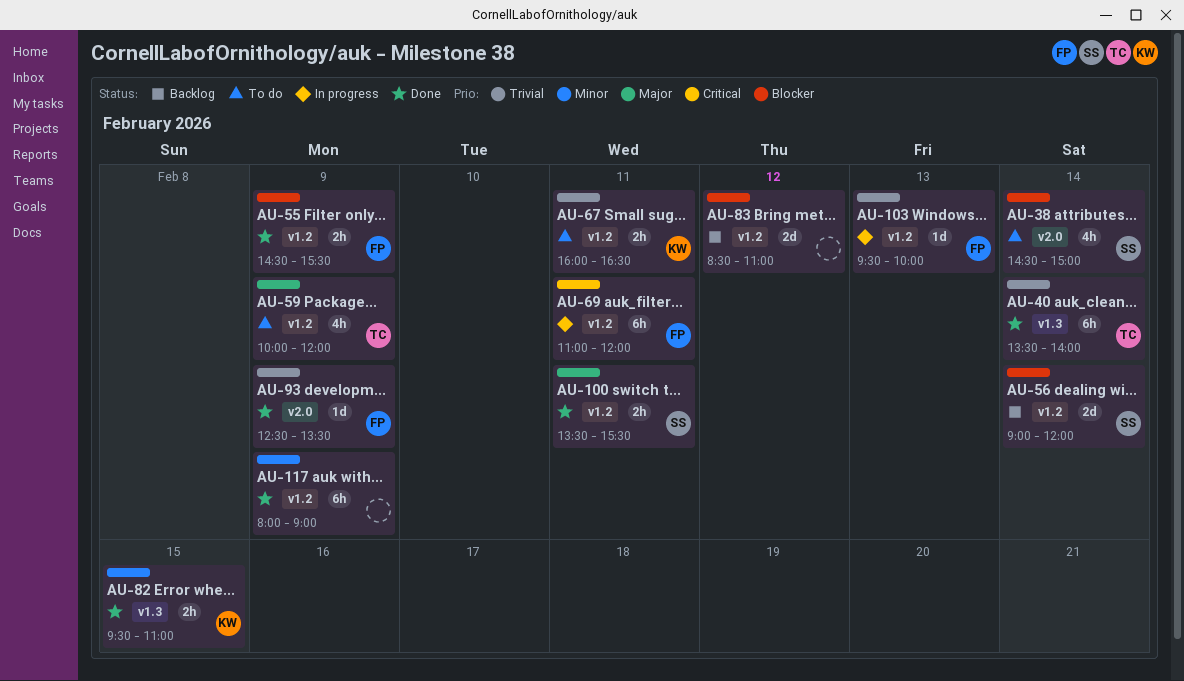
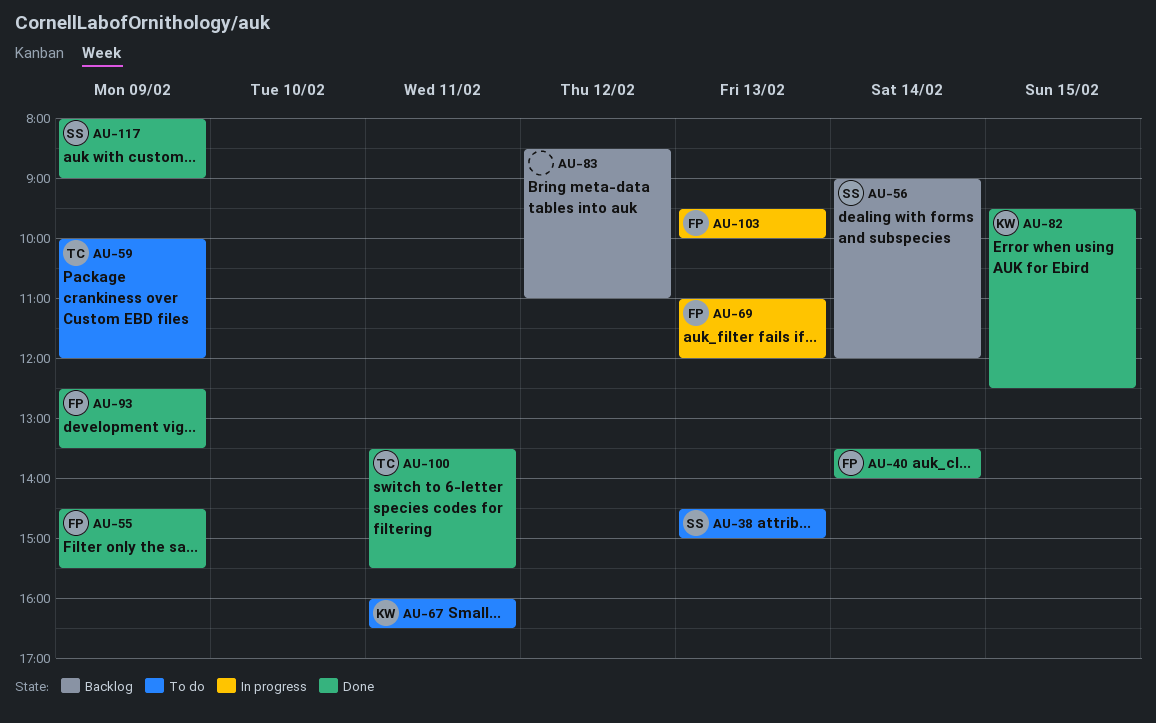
AU-38, day: Feb 14 -> Feb 13
AU-40, owner: TC -> FP
AU-69, day: Feb 11 -> Feb 13
AU-82, ends: 11:00 -> 12:30
AU-100, owner: SS -> TC
AU-117, owner: none -> SS

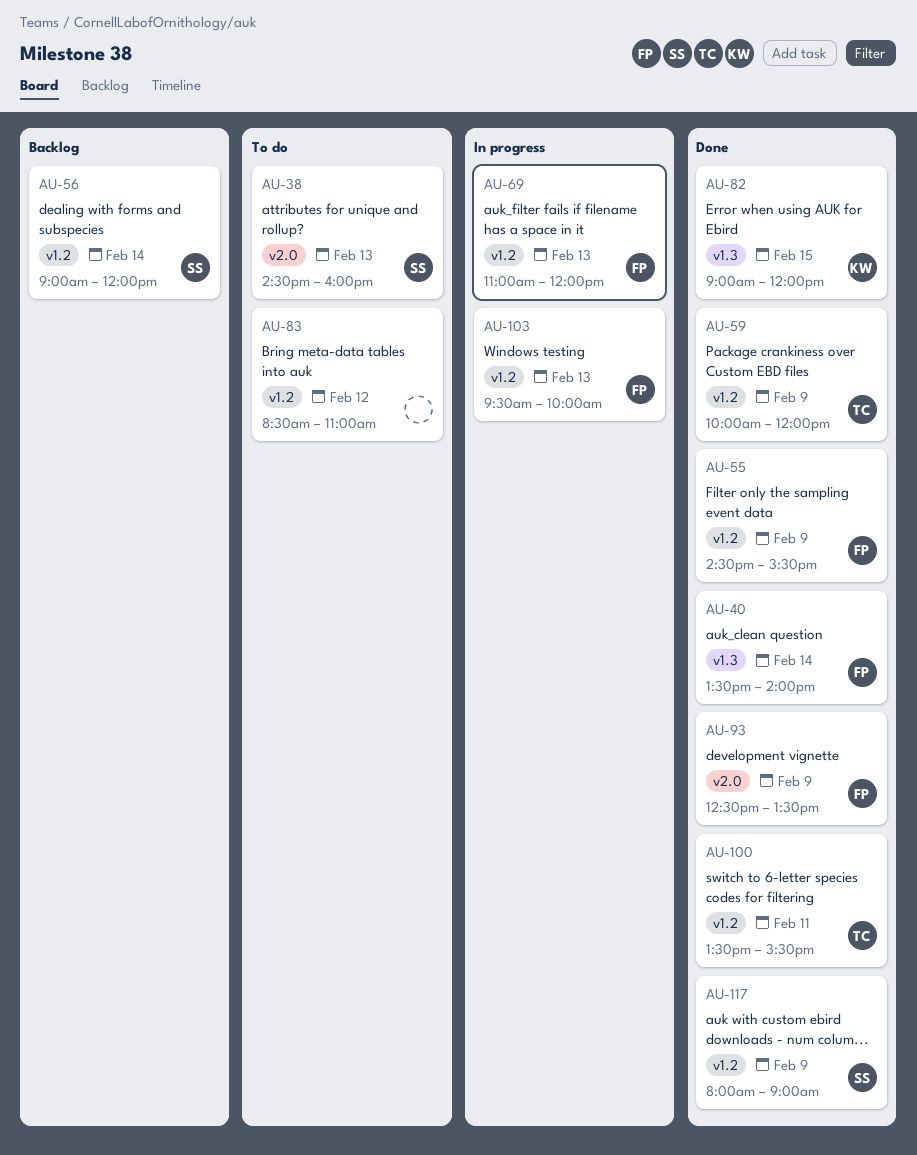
AU-38, ends: 15:00 -> 16:00
AU-59, status: To do -> Done
AU-67: present -> none
AU-82, begins: 09:30 -> 09:00
AU-82, ends: 12:30 -> 12:00
AU-83, status: Backlog -> To do

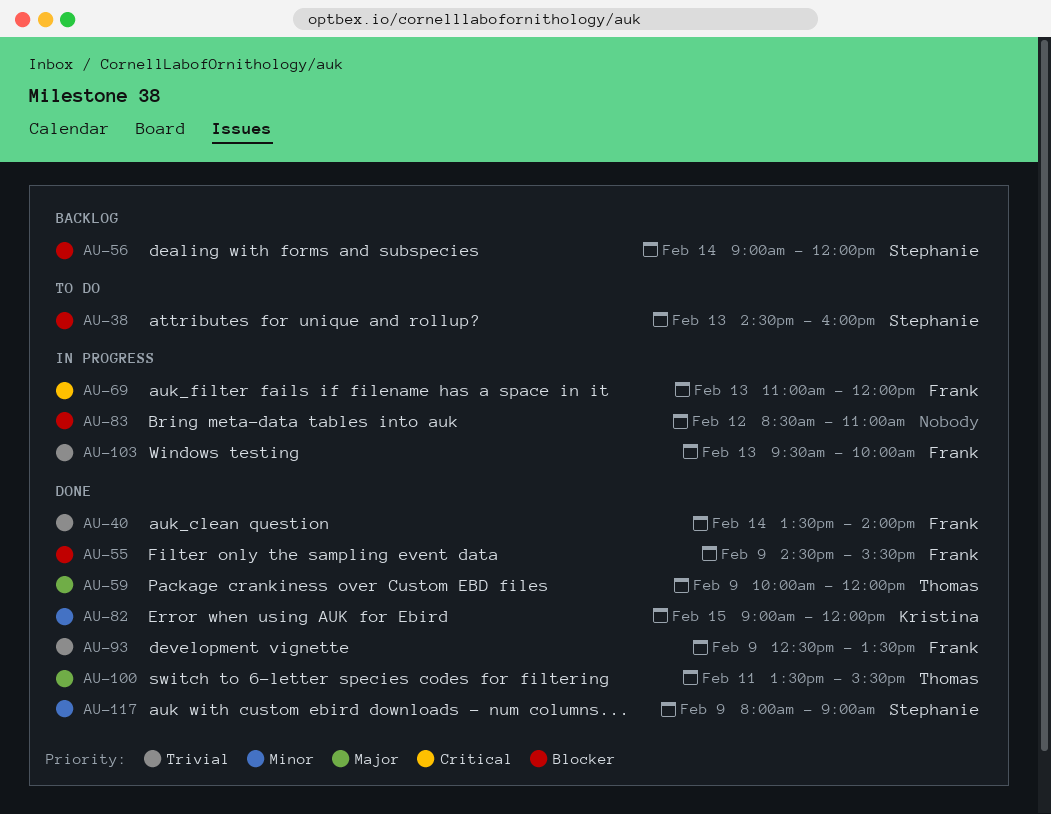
AU-83, status: To do -> In progress

